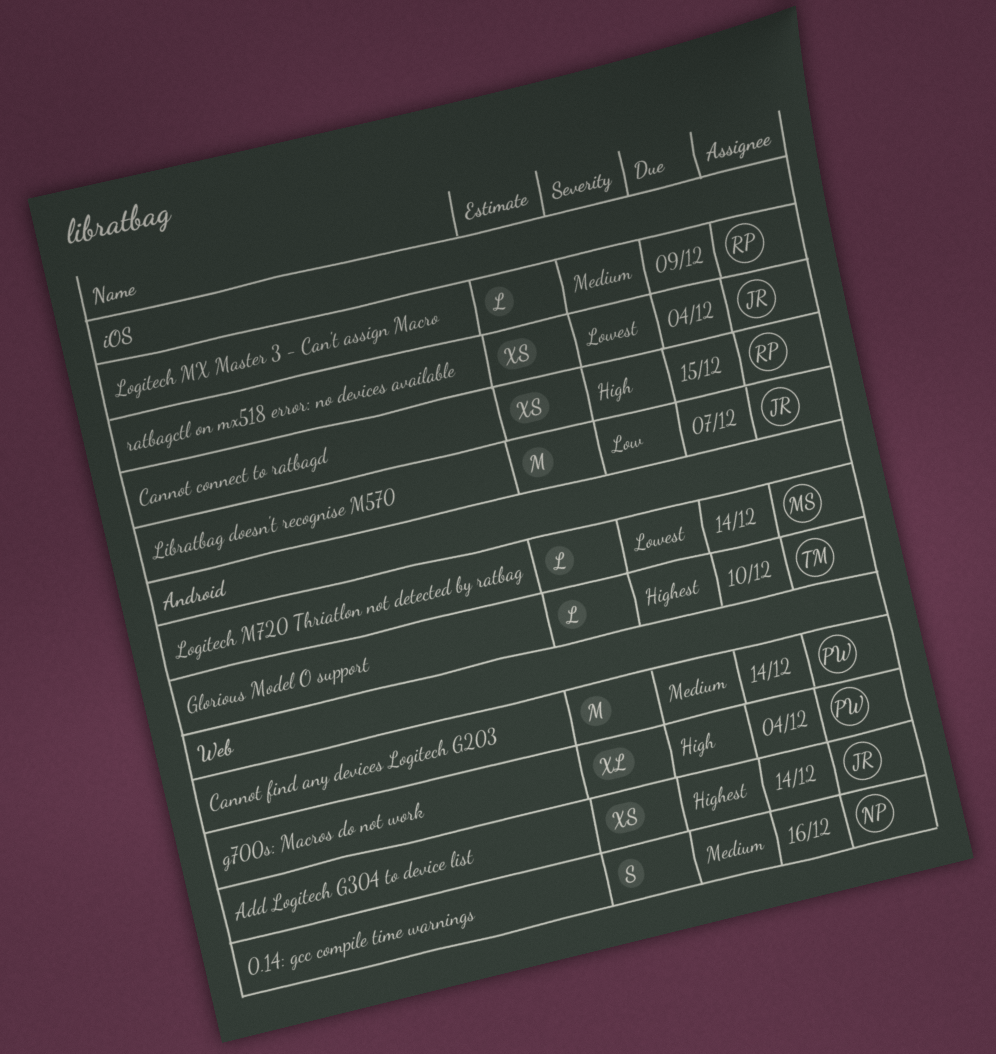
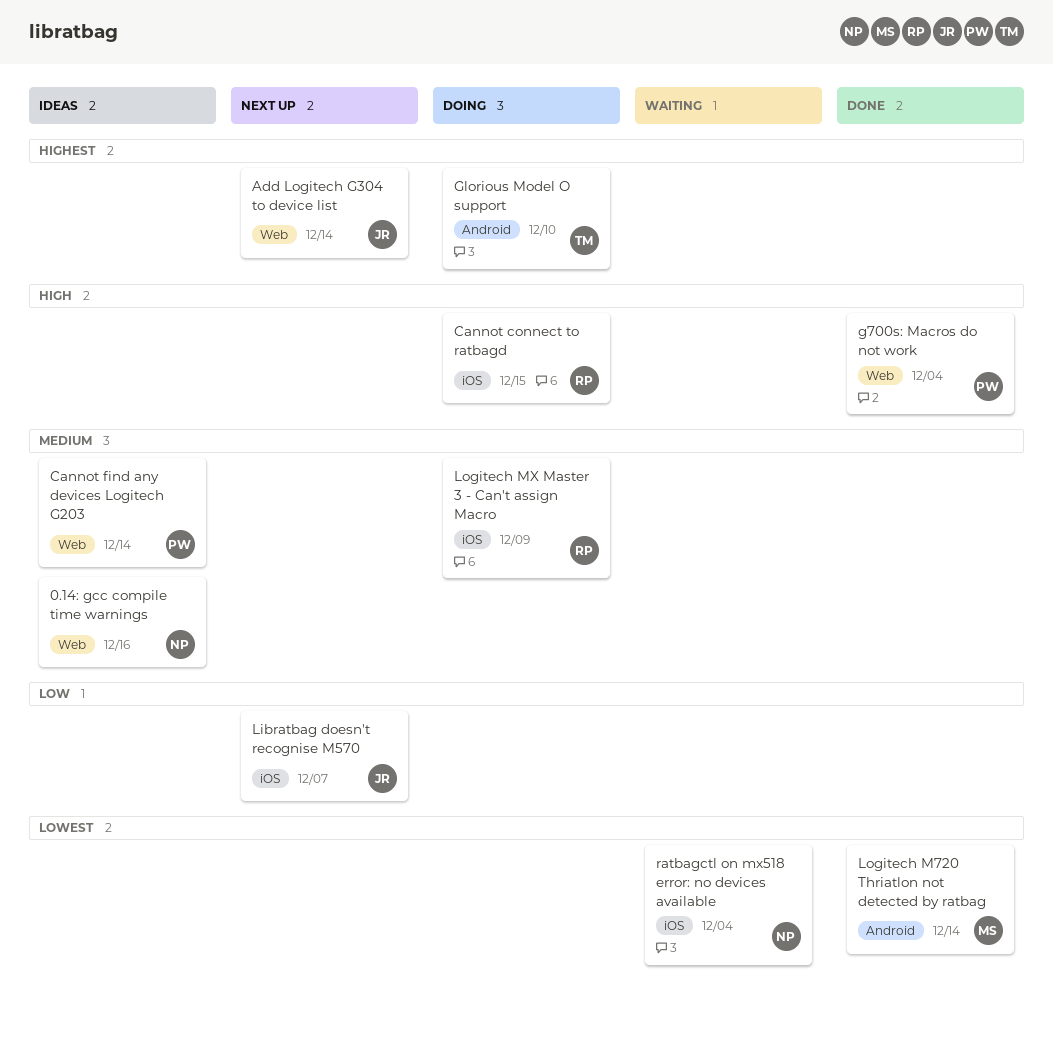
ratbagctl on mx518 error: no devices available, owner: JR -> NP

